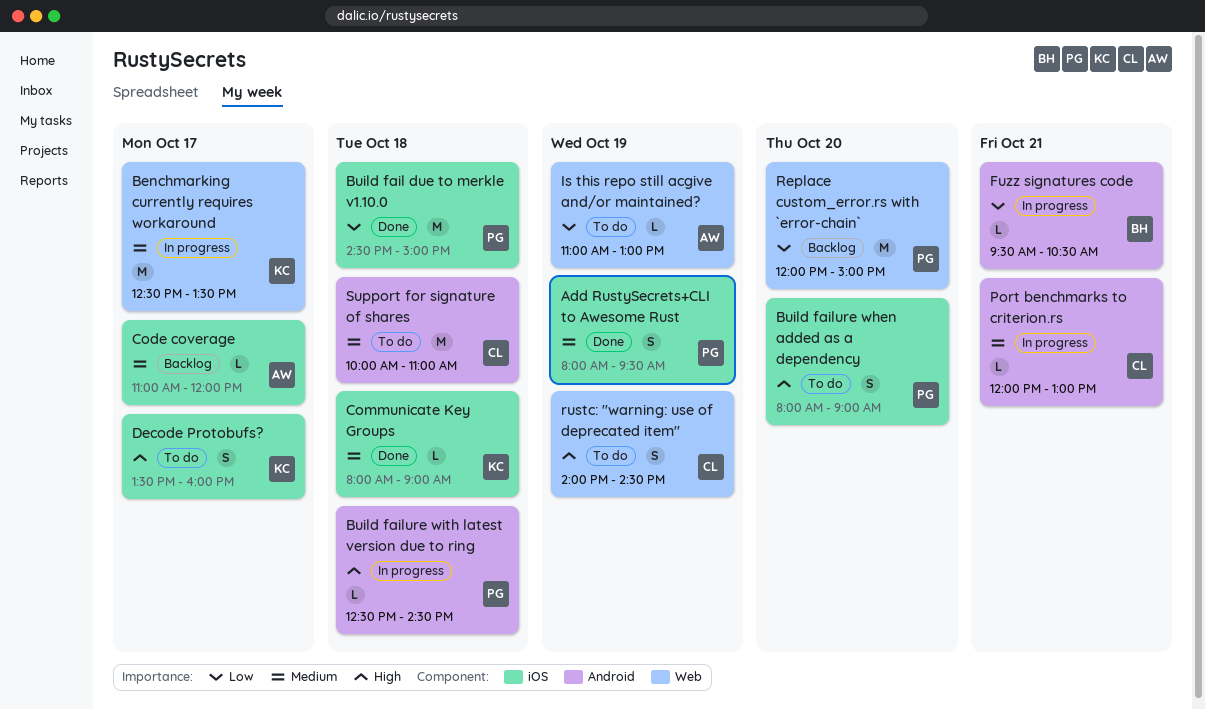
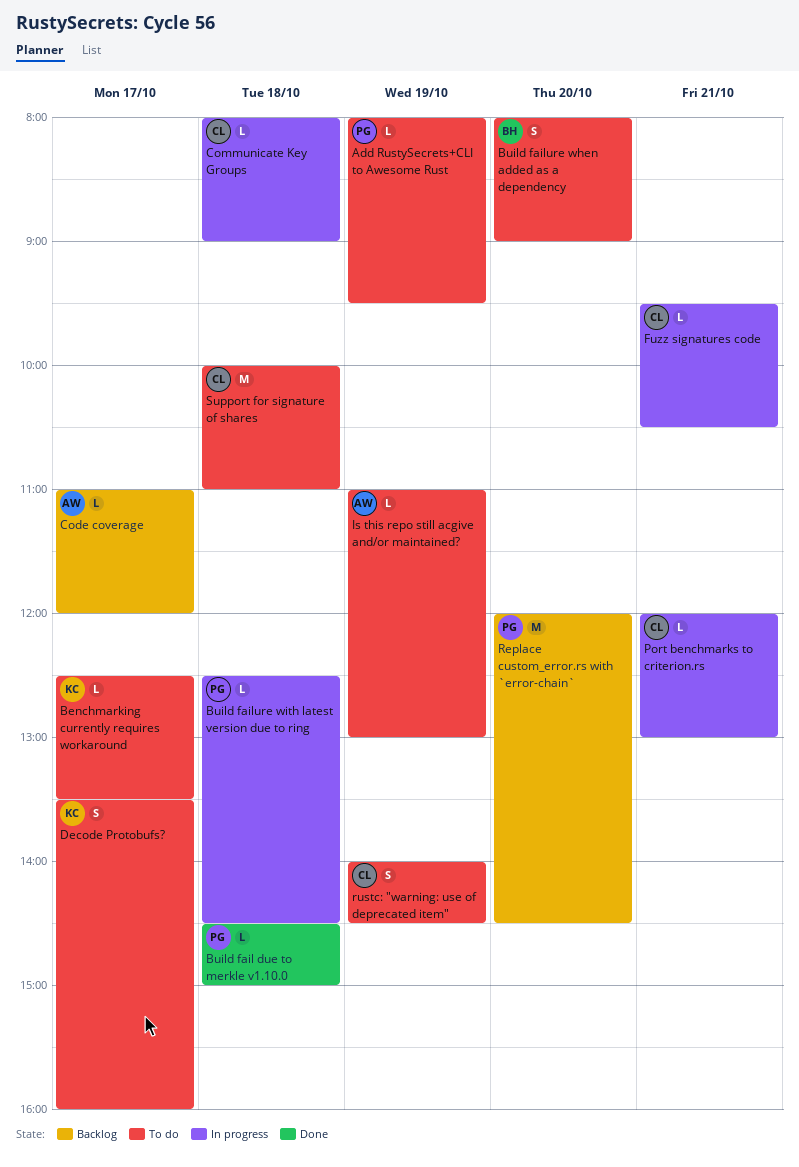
Add RustySecrets+CLI to Awesome Rust, status: Done -> To do
Add RustySecrets+CLI to Awesome Rust, estimate: S -> L
Benchmarking currently requires workaround, status: In progress -> To do
Benchmarking currently requires workaround, estimate: M -> L
Build fail due to merkle v1.10.0, estimate: M -> L
Build failure when added as a dependency, owner: PG -> BH
Communicate Key Groups, status: Done -> In progress
Communicate Key Groups, owner: KC -> CL
Fuzz signatures code, owner: BH -> CL
Replace custom_error.rs with `error-chain`, ends: 15:00 -> 14:30

